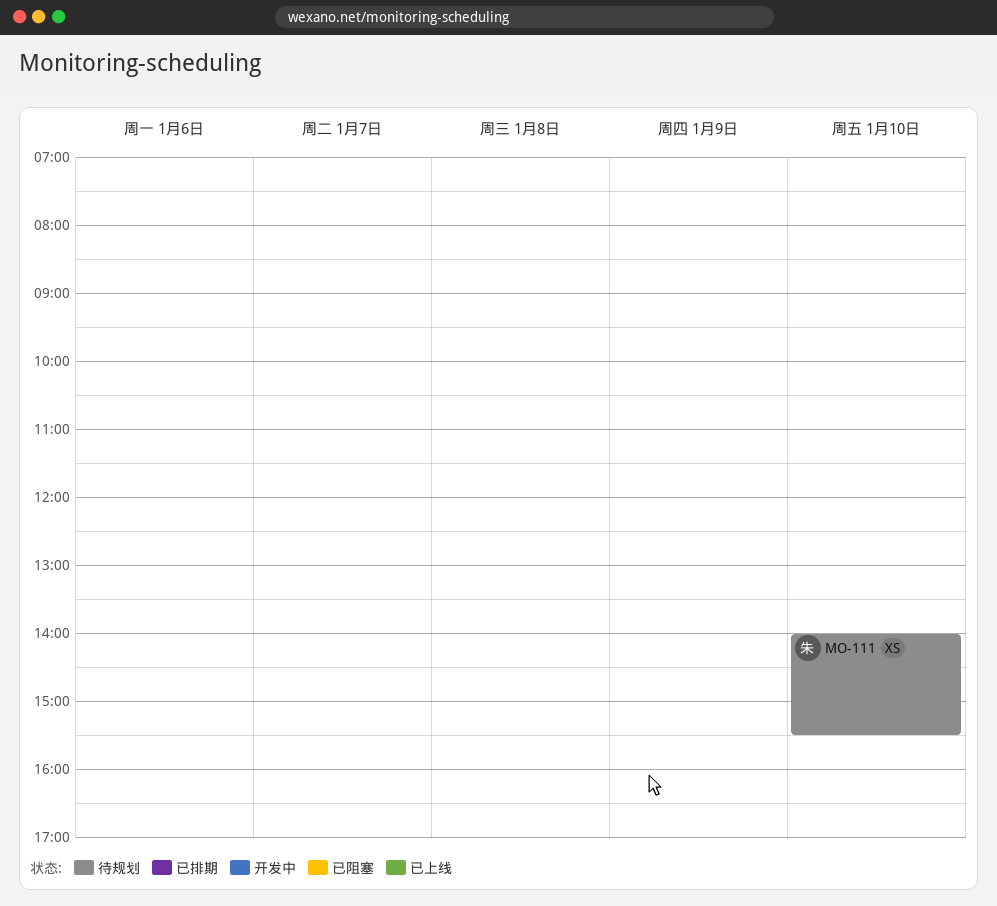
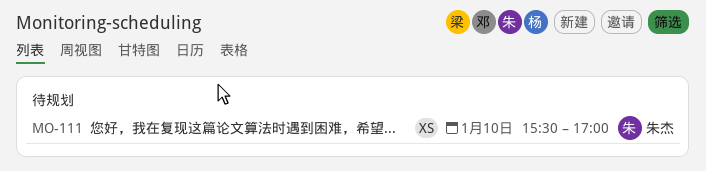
MO-111, begins: 14:00 -> 15:30
MO-111, ends: 15:30 -> 17:00

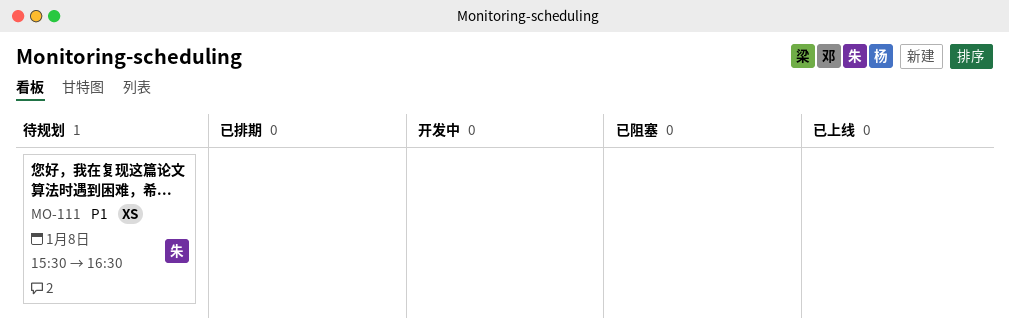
MO-111, day: Jan 10 -> Jan 8
MO-111, ends: 17:00 -> 16:30

